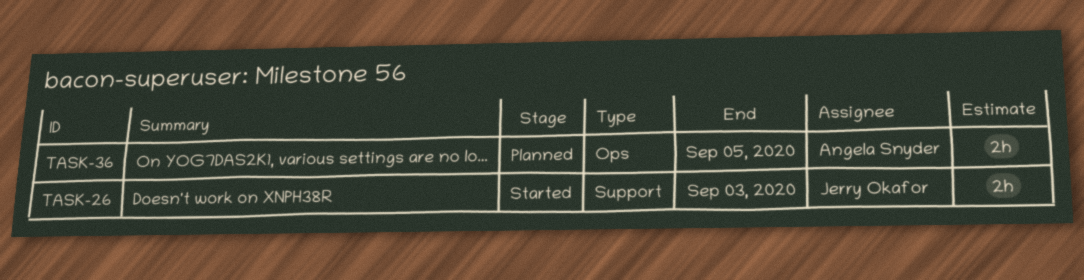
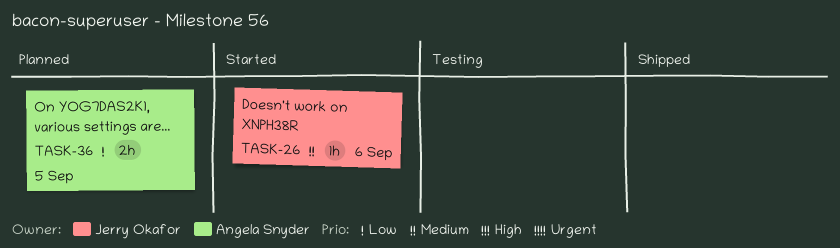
TASK-26, estimate: 2h -> 1h
TASK-26, due: Sep 3 -> Sep 6

